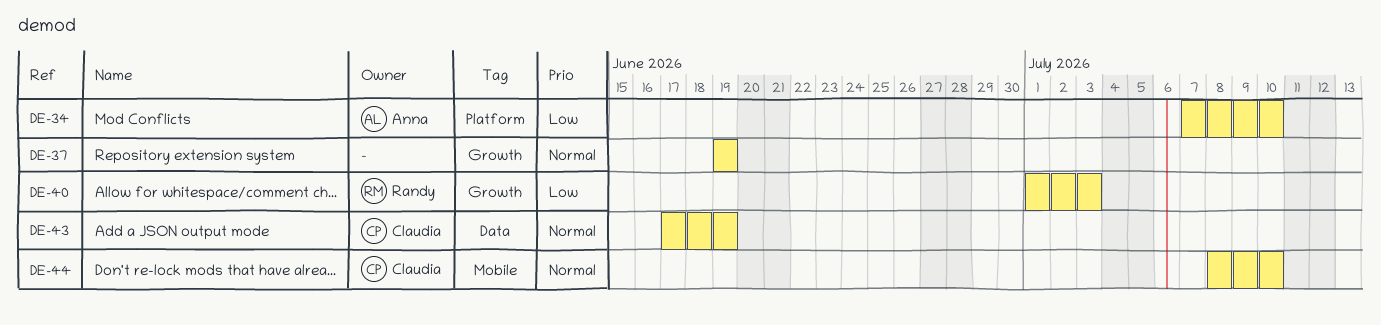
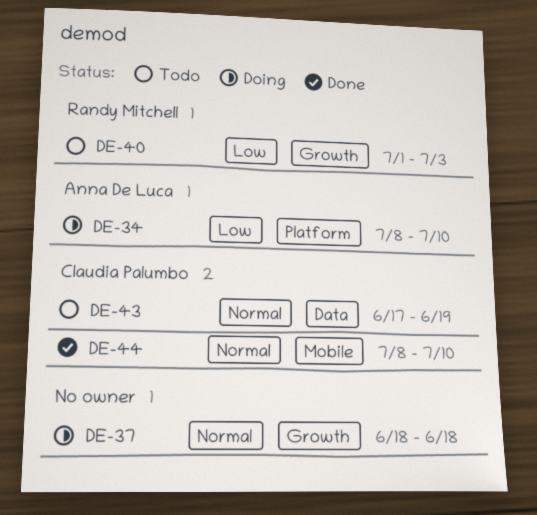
DE-34, start: Jul 7 -> Jul 8
DE-37, start: Jun 19 -> Jun 18
DE-37, due: Jun 19 -> Jun 18

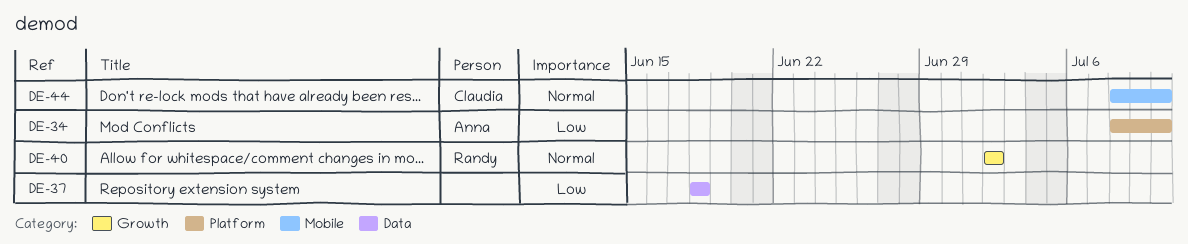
DE-37, priority: Normal -> Low
DE-37, label: Growth -> Data
DE-40, priority: Low -> Normal
DE-40, start: Jul 1 -> Jul 2
DE-40, due: Jul 3 -> Jul 2
DE-43: present -> none

